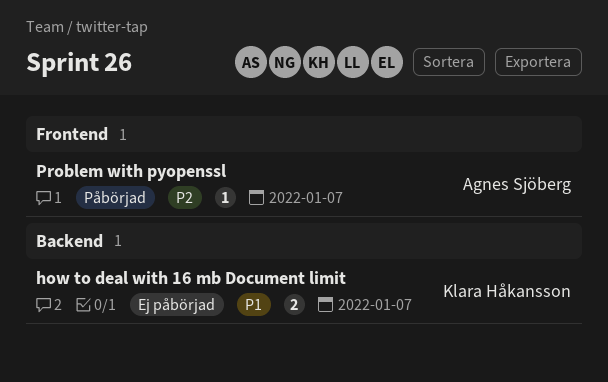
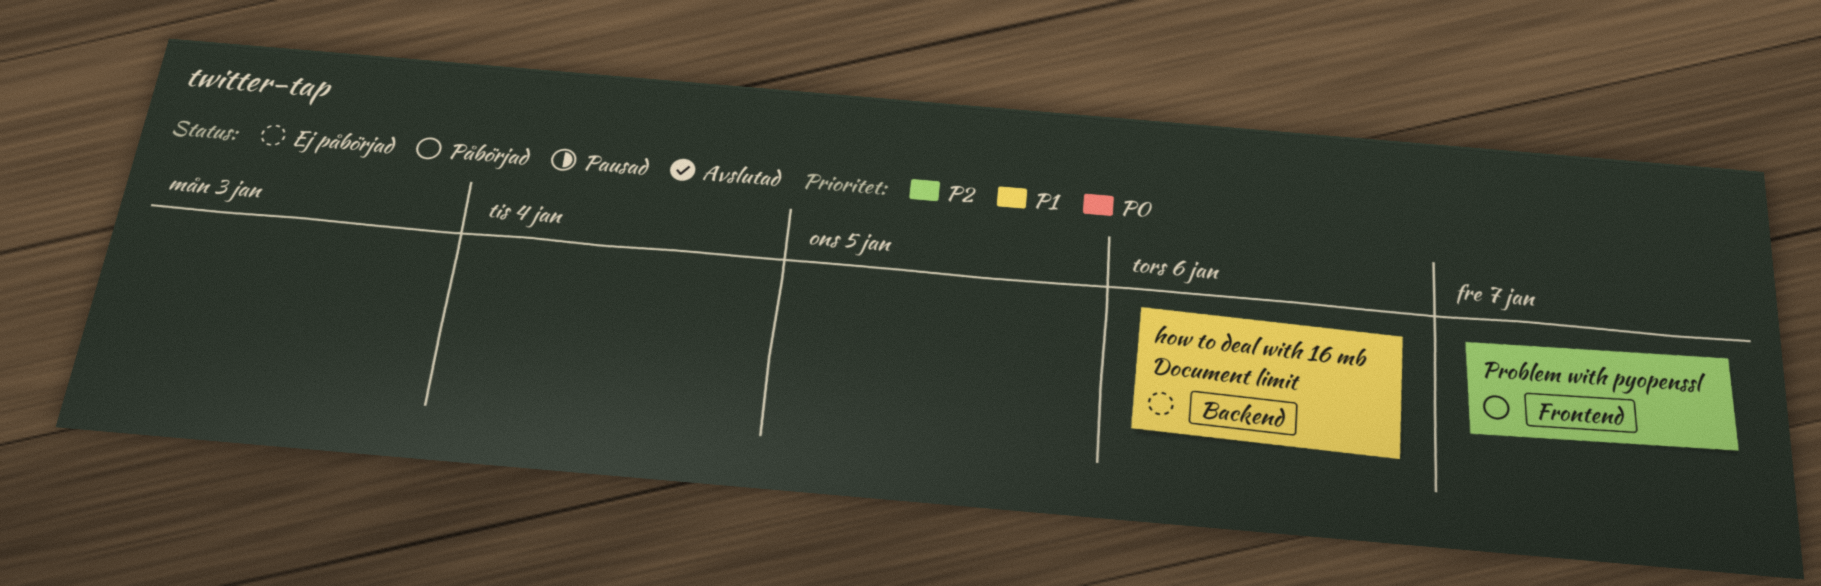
how to deal with 16 mb Document limit, due: Jan 7 -> Jan 6

